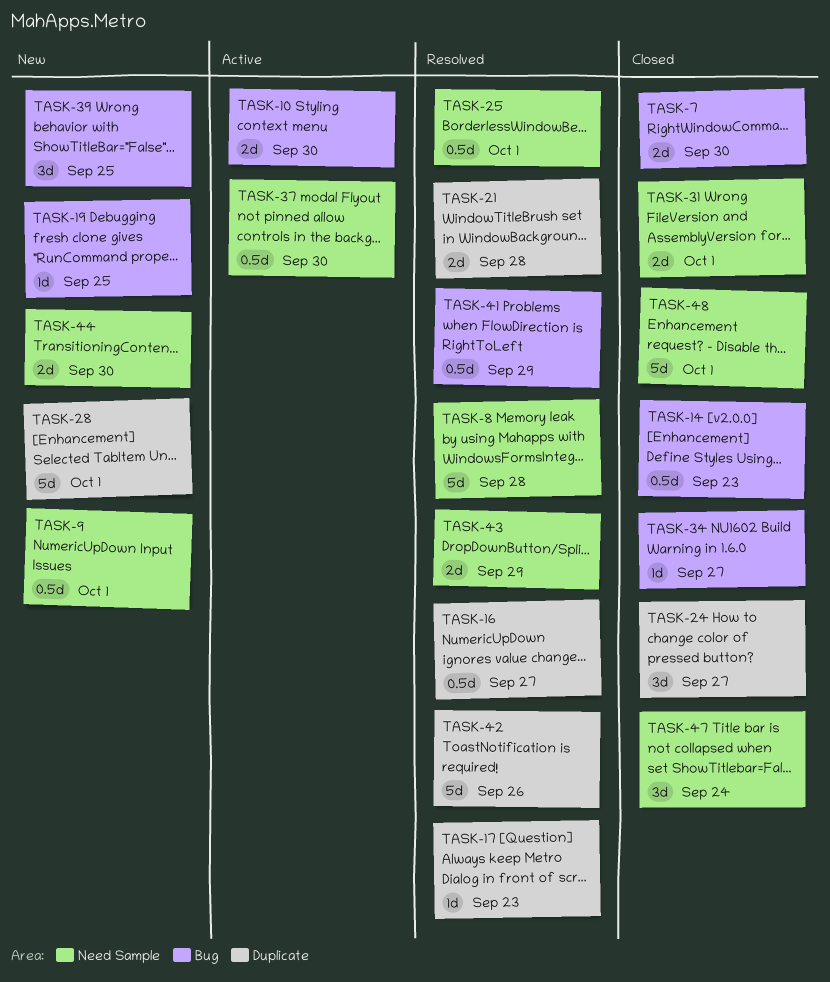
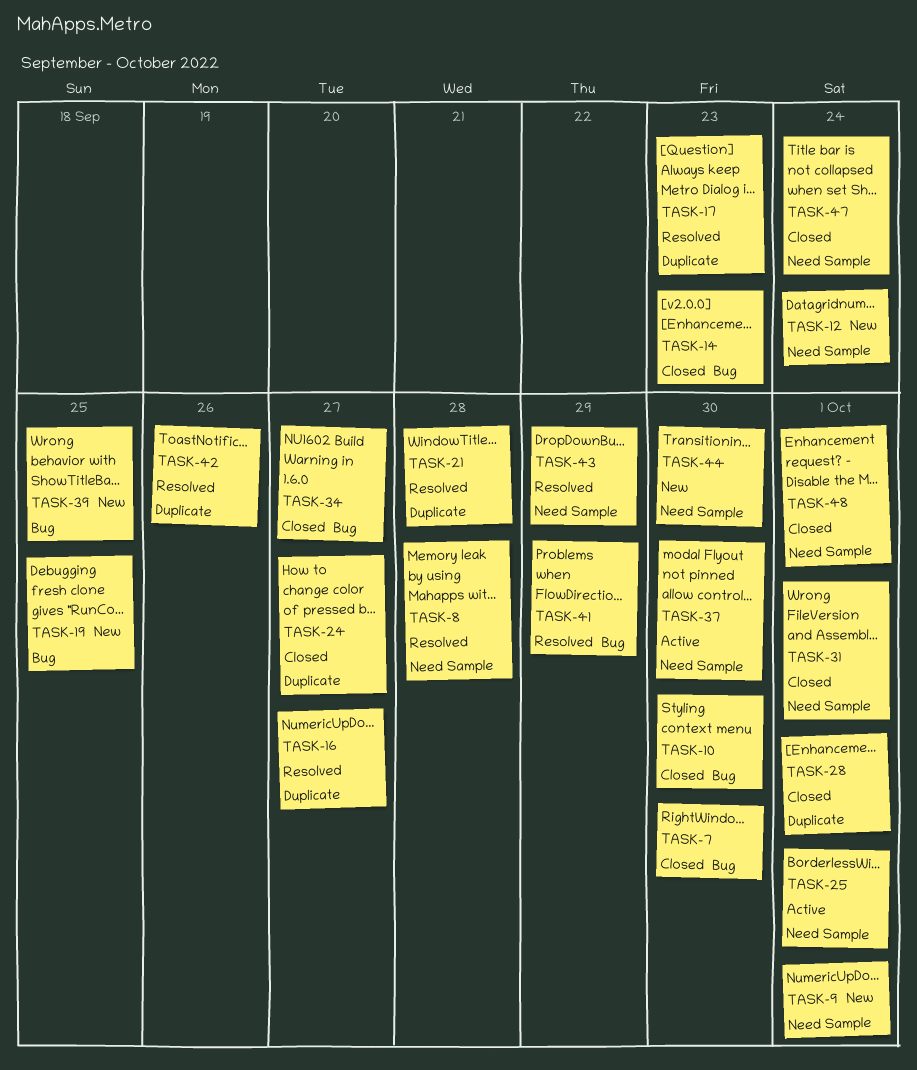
TASK-10, status: Active -> Closed
TASK-12: none -> present
TASK-25, status: Resolved -> Active
TASK-28, status: New -> Closed

